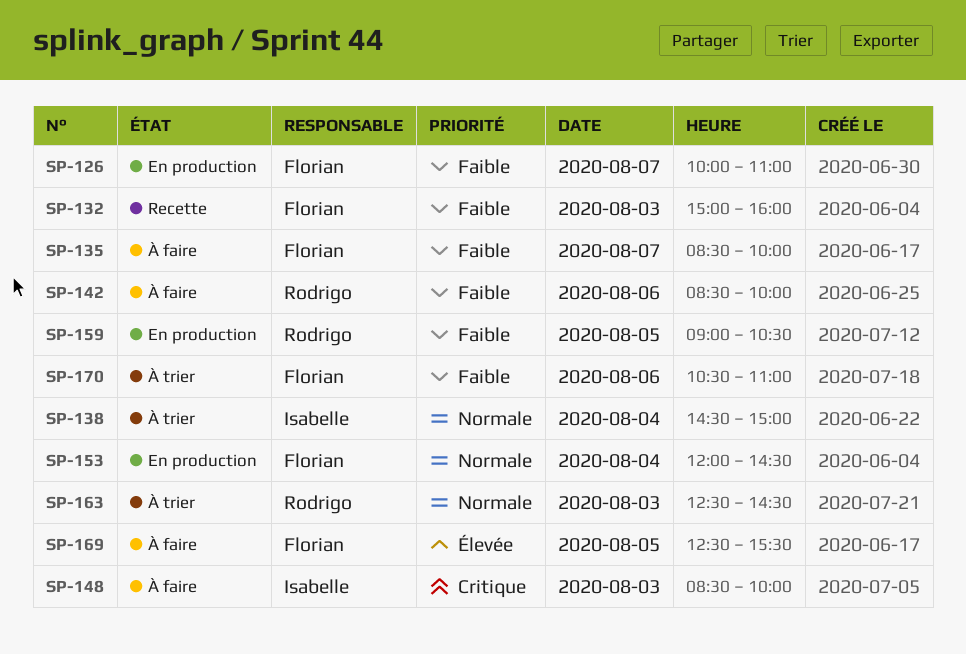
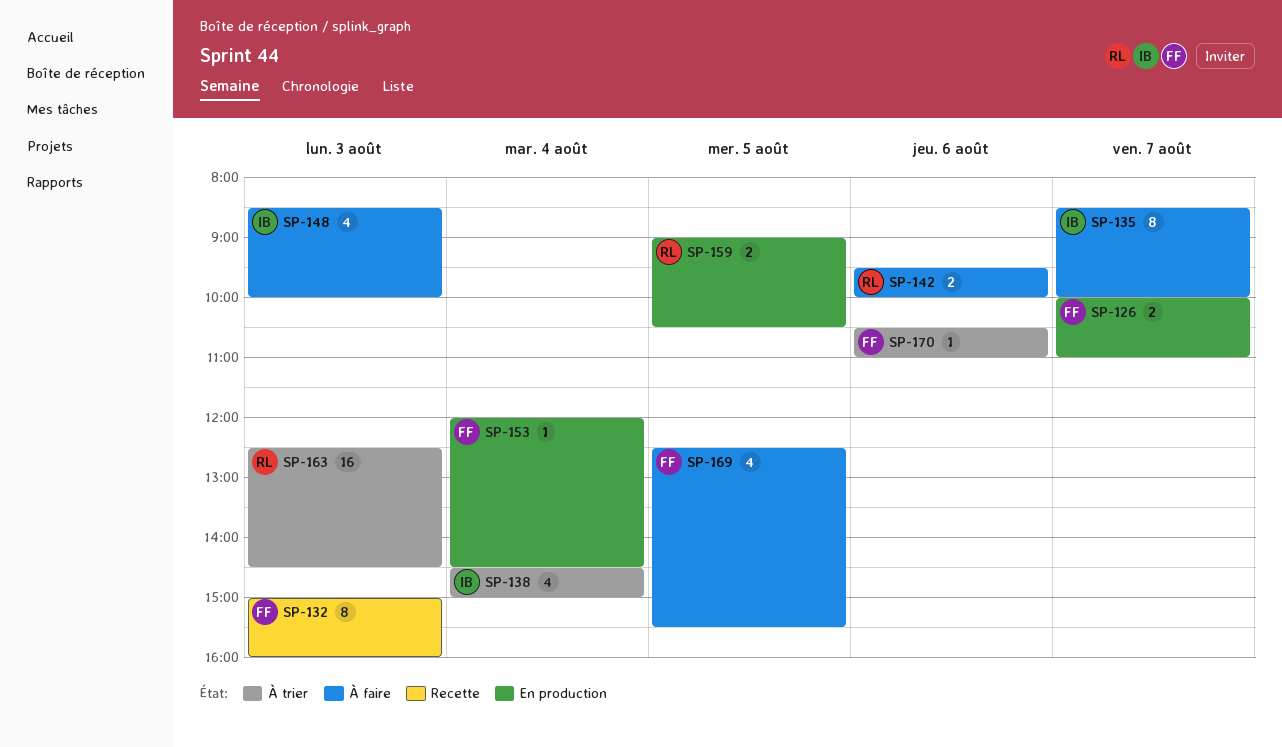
SP-135, owner: Florian -> Isabelle
SP-142, begins: 08:30 -> 09:30

